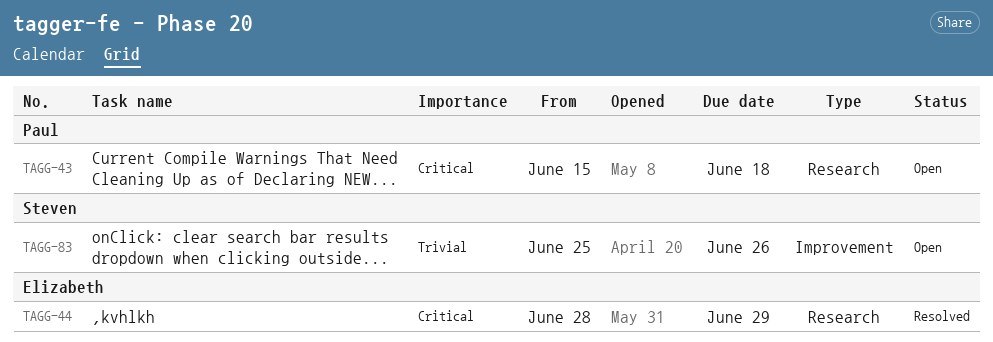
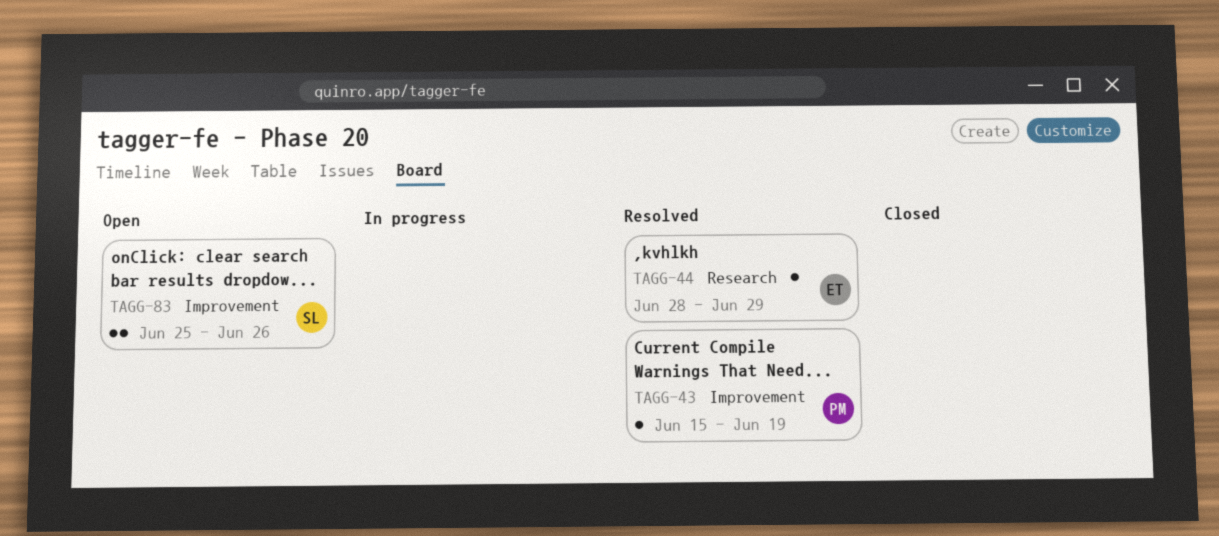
TAGG-43, status: Open -> Resolved
TAGG-43, label: Research -> Improvement
TAGG-43, due: Jun 18 -> Jun 19

